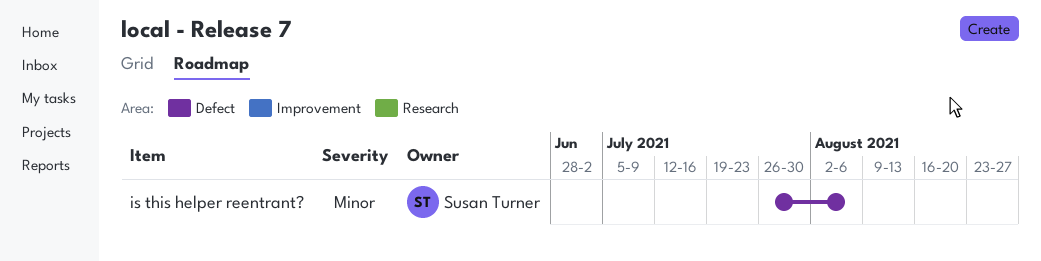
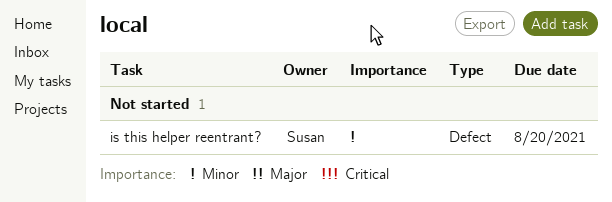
is this helper reentrant?, due: Aug 6 -> Aug 20

